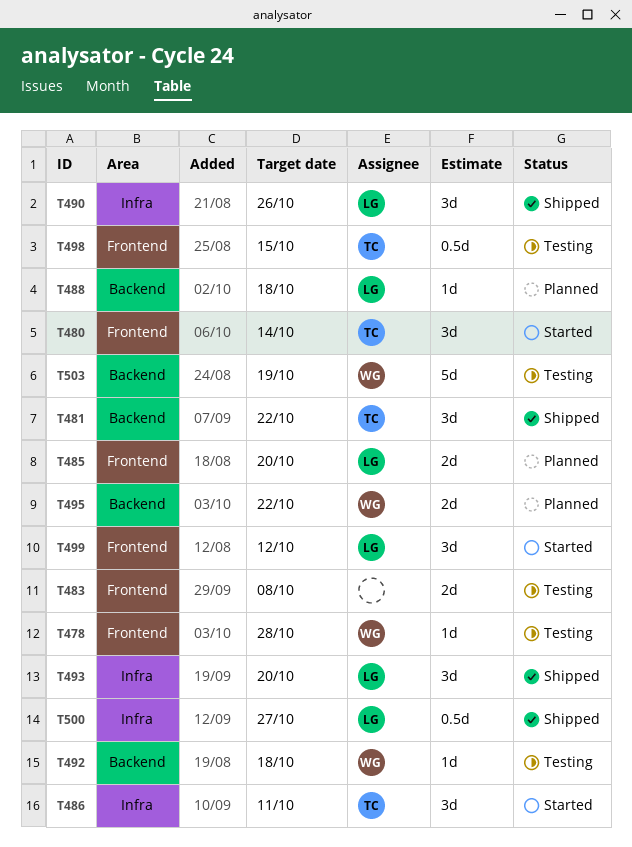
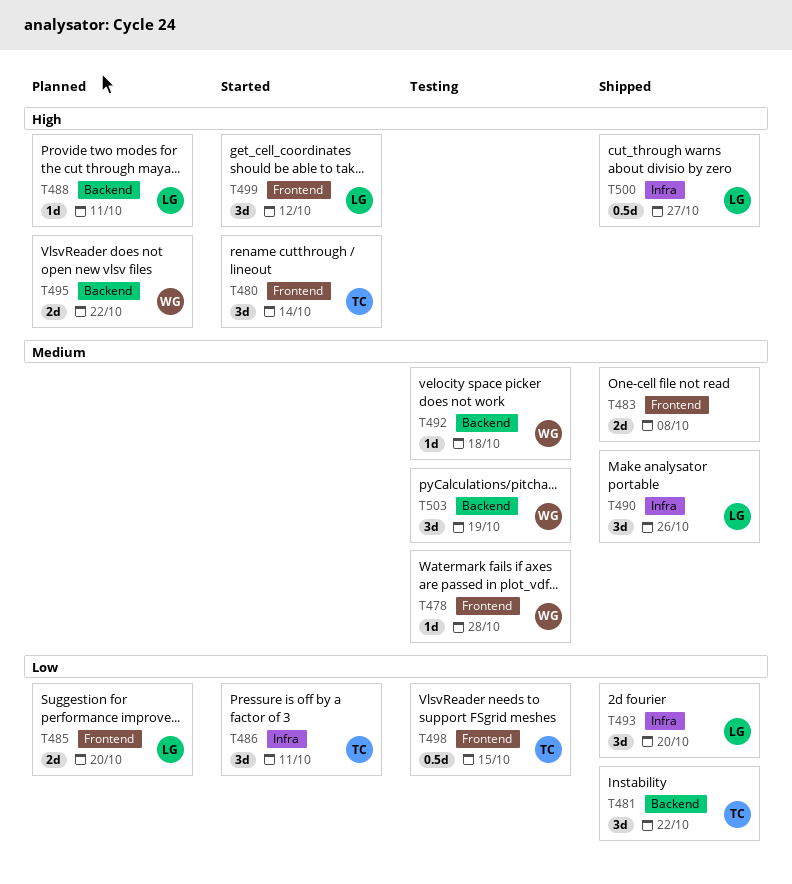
T483, status: Testing -> Shipped
T488, due: Oct 18 -> Oct 11
T503, estimate: 5d -> 3d

